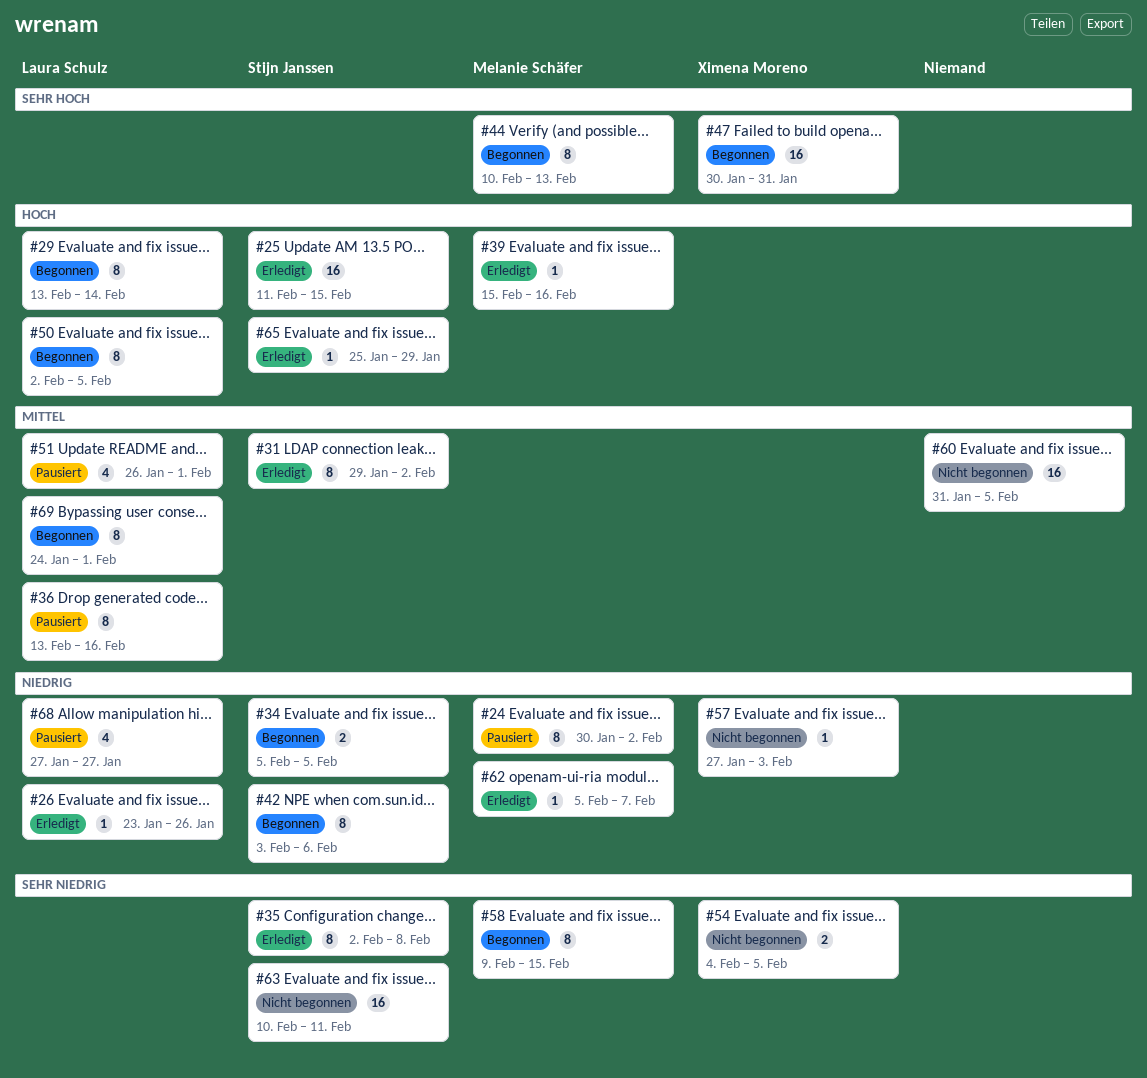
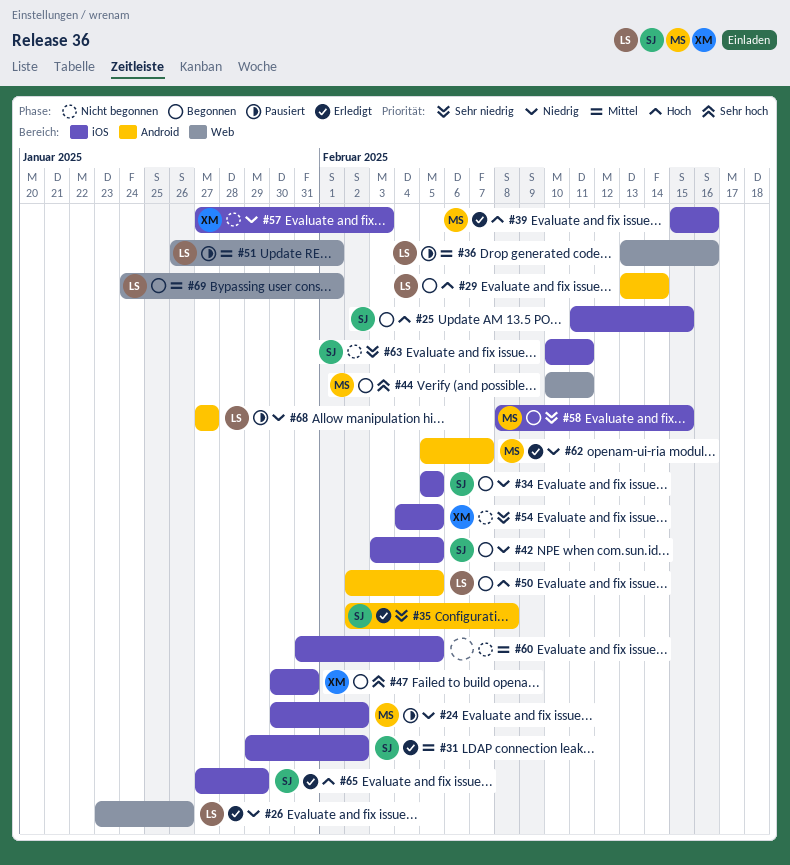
#25, status: Erledigt -> Begonnen
#42, due: Feb 6 -> Feb 5
#44, due: Feb 13 -> Feb 11
#58, start: Feb 9 -> Feb 8
#65, start: Jan 25 -> Jan 27

